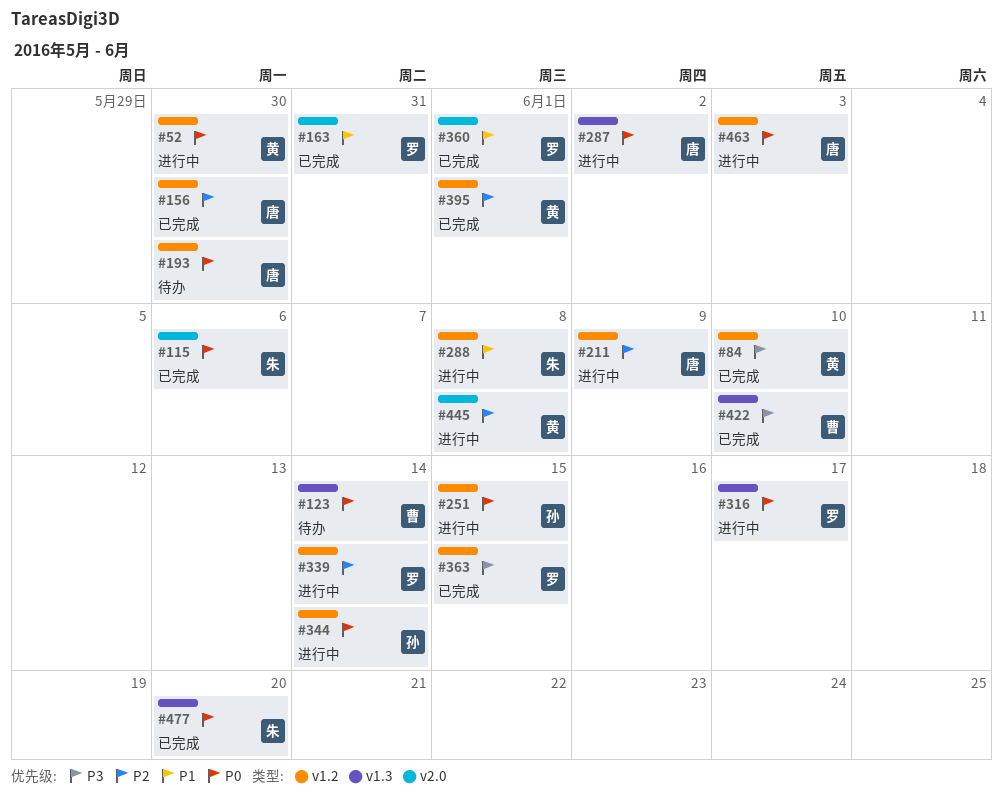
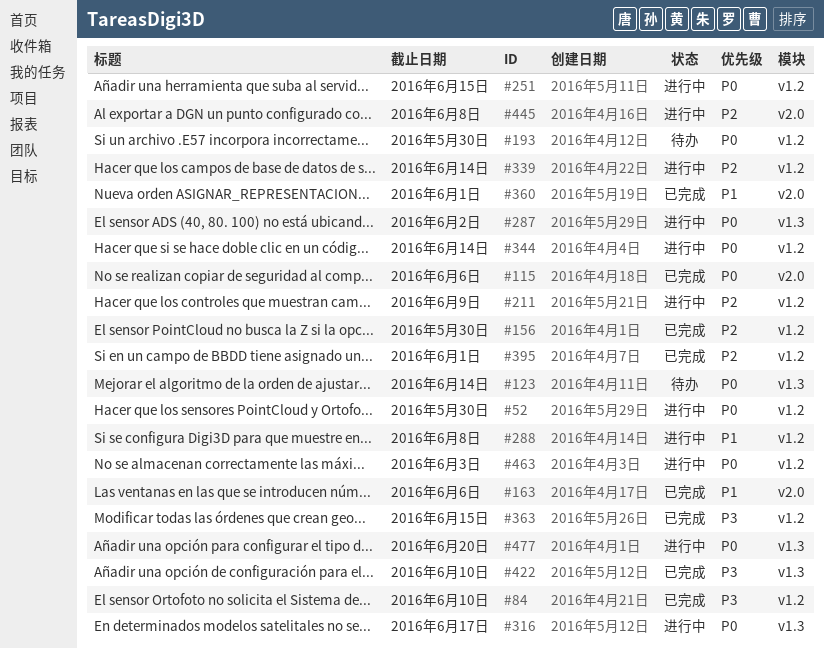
#163, due: May 31 -> Jun 6
#477, status: 已完成 -> 进行中

